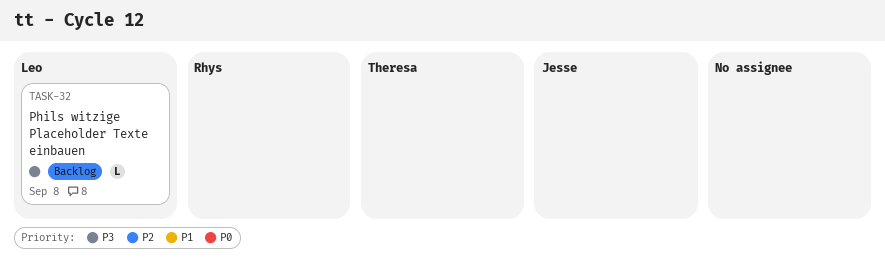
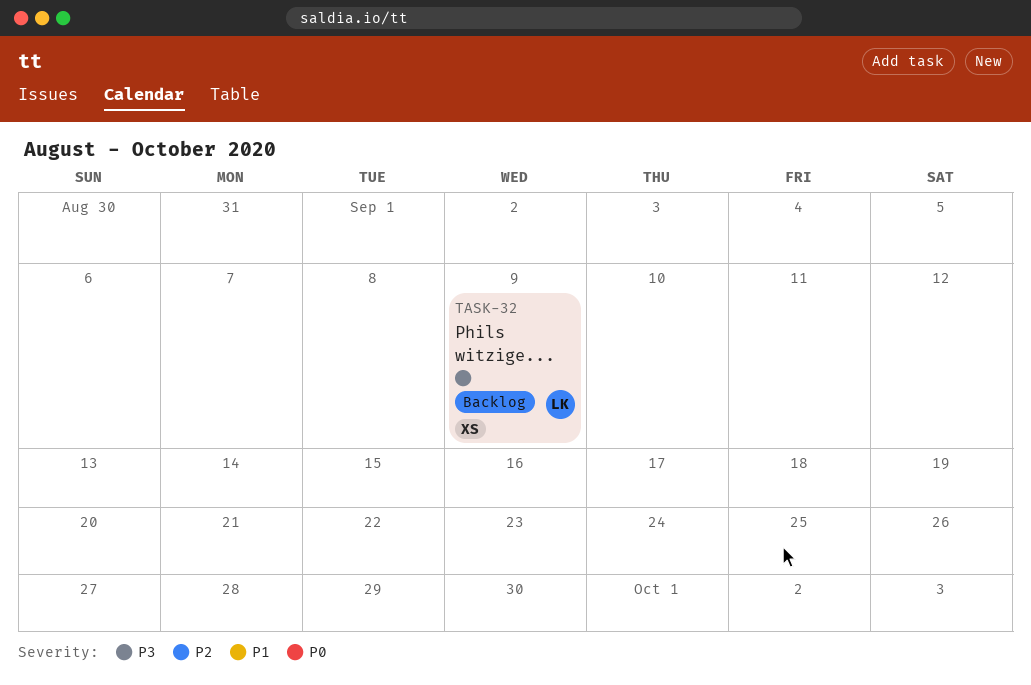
TASK-32, estimate: L -> XS
TASK-32, due: Sep 8 -> Sep 9

